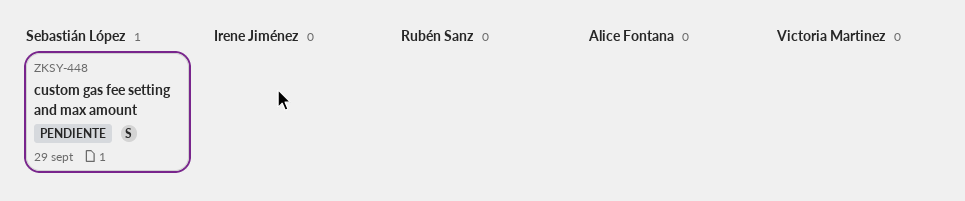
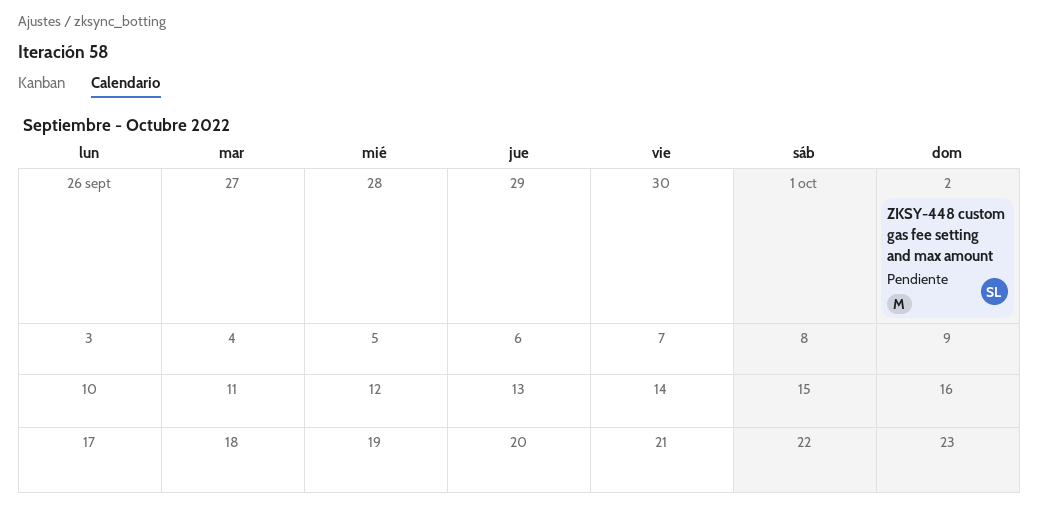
ZKSY-448, estimate: S -> M
ZKSY-448, due: Sep 29 -> Oct 2

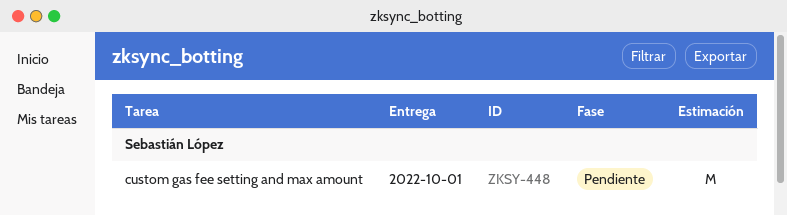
ZKSY-448, due: Oct 2 -> Oct 1

